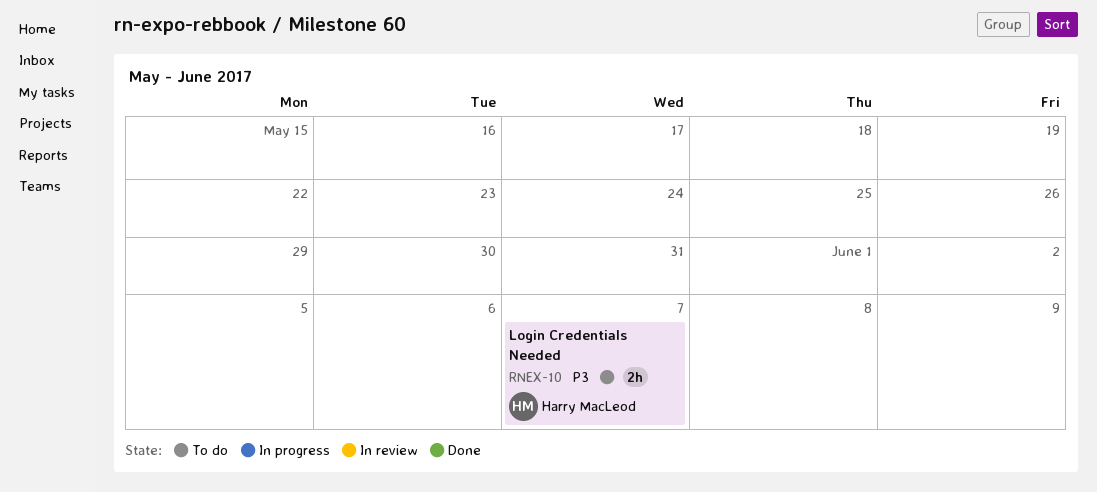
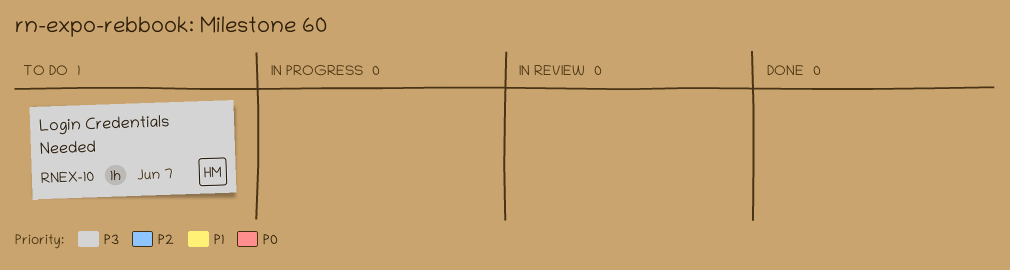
RNEX-10, estimate: 2h -> 1h

